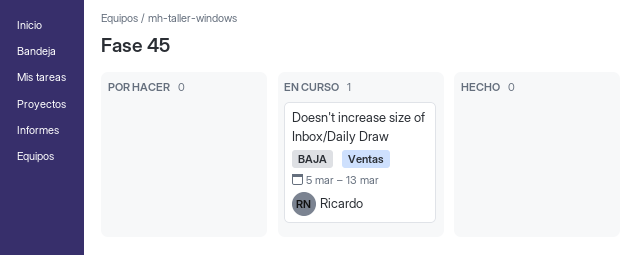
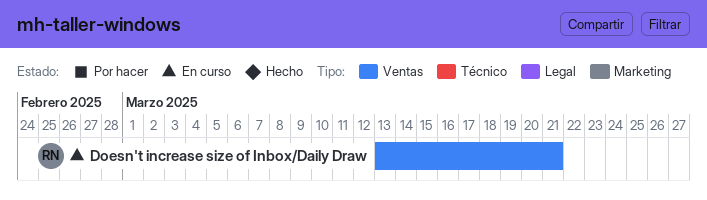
Doesn't increase size of Inbox/Daily Draw, start: Mar 5 -> Mar 13
Doesn't increase size of Inbox/Daily Draw, due: Mar 13 -> Mar 21

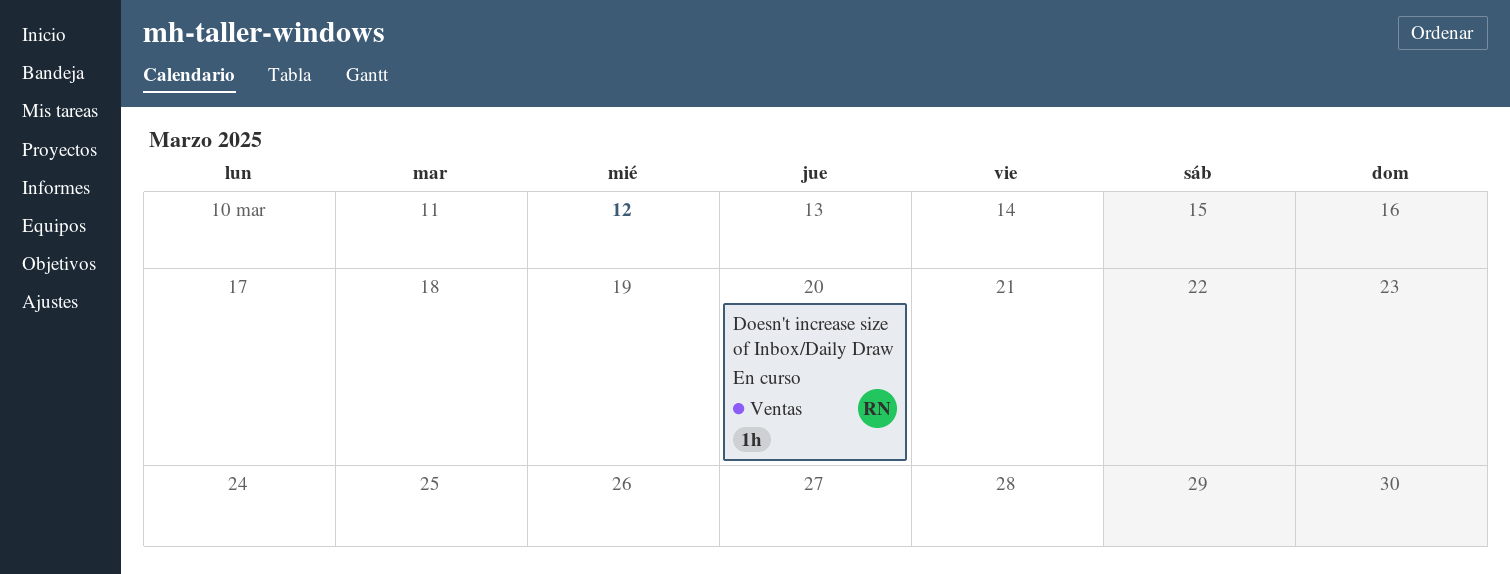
Doesn't increase size of Inbox/Daily Draw, due: Mar 21 -> Mar 20

